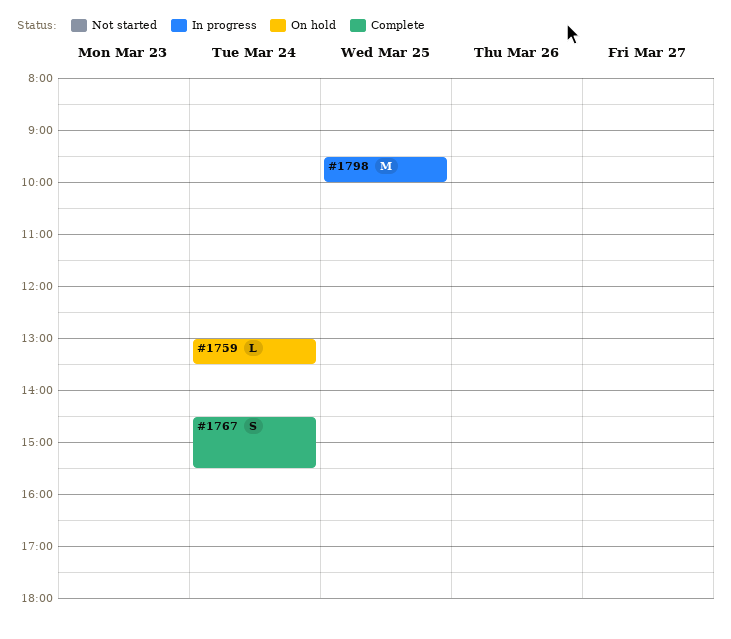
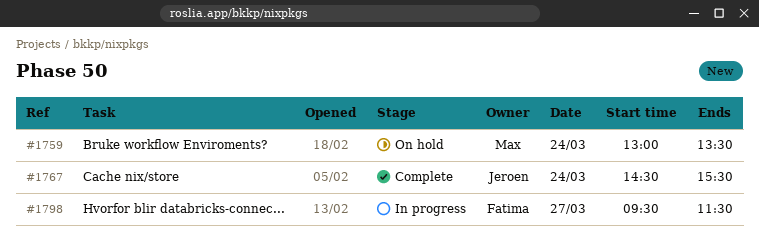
#1798, day: Mar 25 -> Mar 27
#1798, ends: 10:00 -> 11:30

